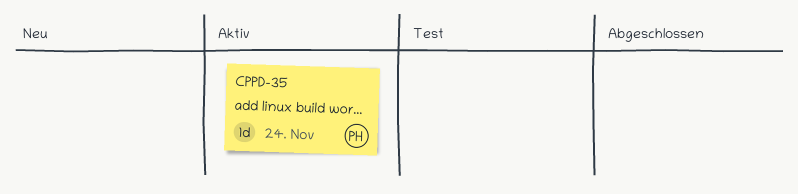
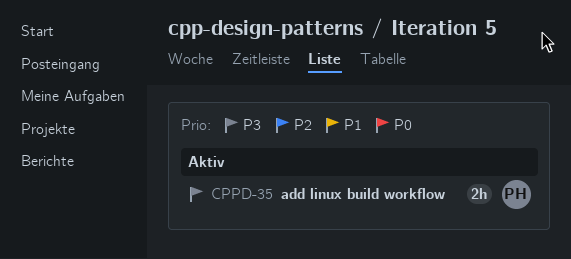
CPPD-35, estimate: 1d -> 2h

